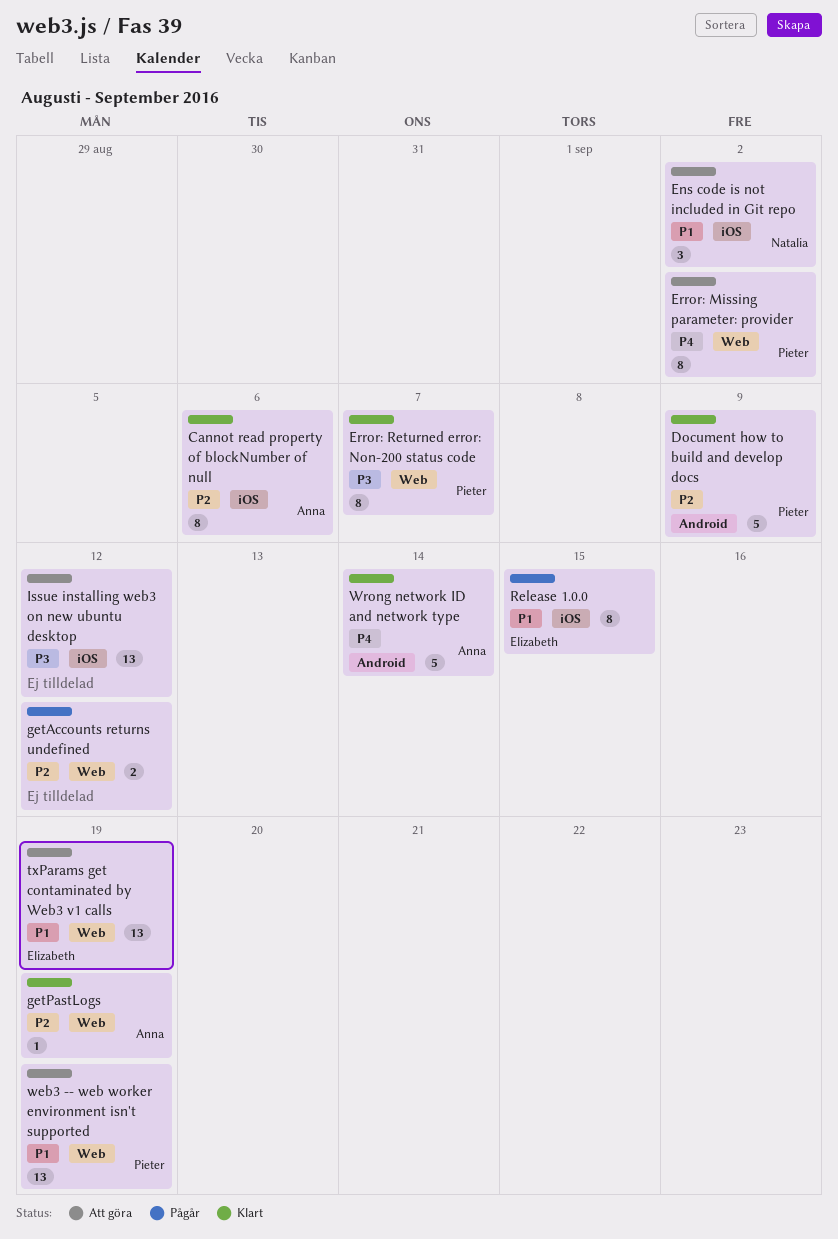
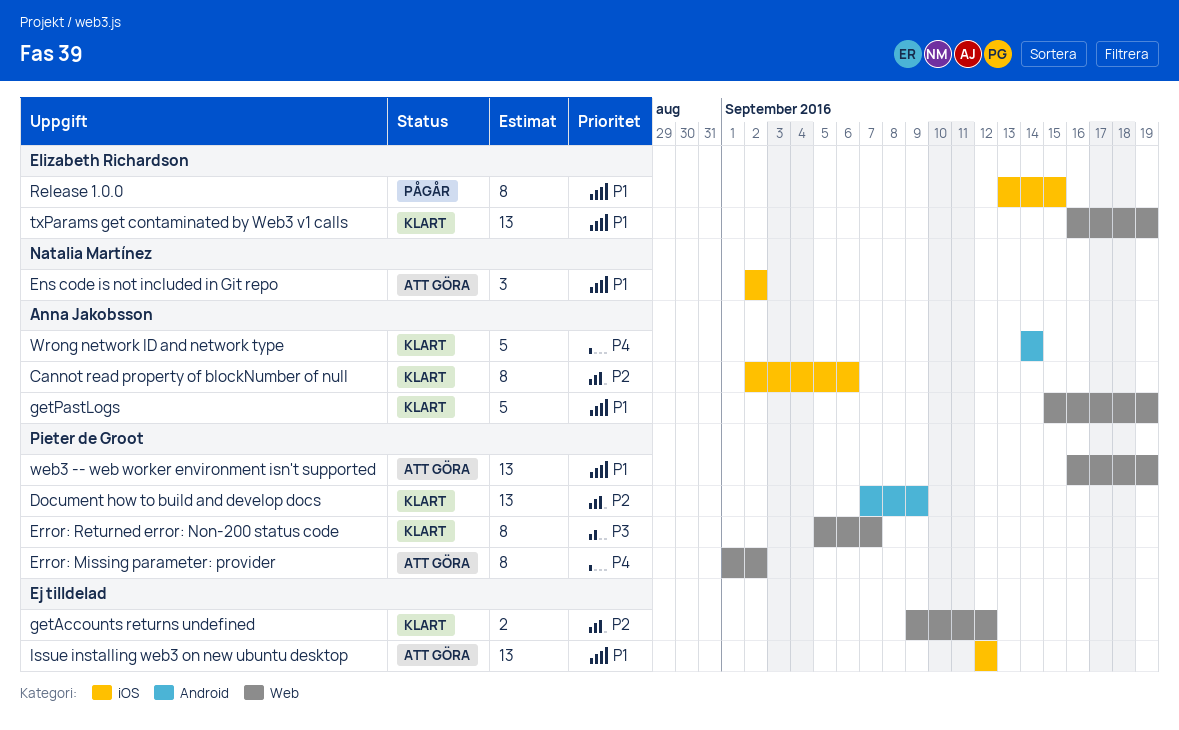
Document how to build and develop docs, estimate: 5 -> 13
getAccounts returns undefined, status: Pågår -> Klart
getPastLogs, priority: P2 -> P1
getPastLogs, estimate: 1 -> 5
Issue installing web3 on new ubuntu desktop, priority: P3 -> P1
txParams get contaminated by Web3 v1 calls, status: Att göra -> Klart

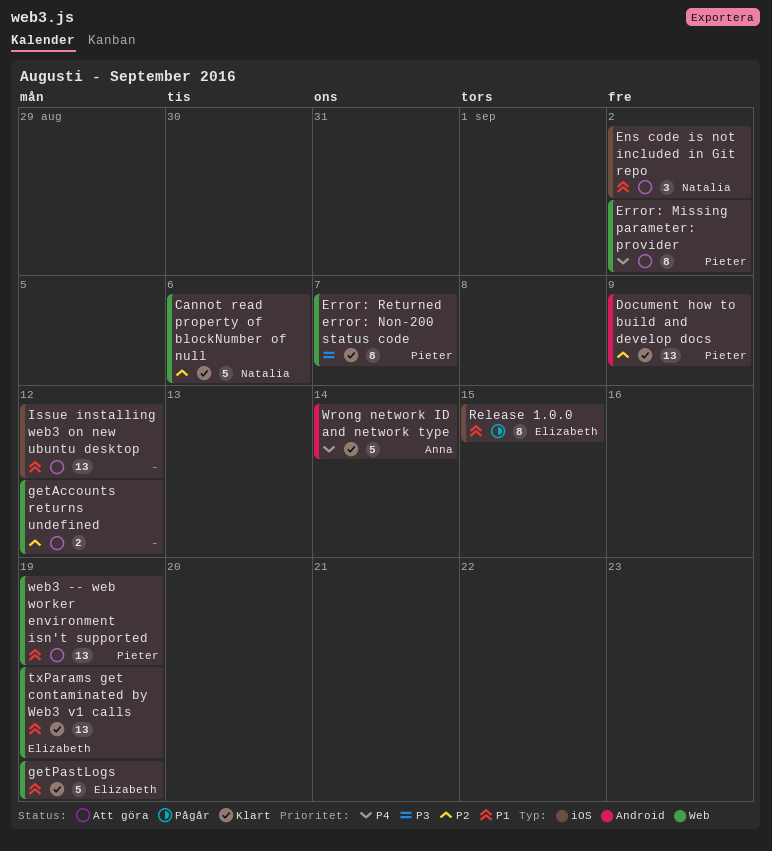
Cannot read property of blockNumber of null, owner: Anna Jakobsson -> Natalia Martínez
Cannot read property of blockNumber of null, label: iOS -> Web
Cannot read property of blockNumber of null, estimate: 8 -> 5
getAccounts returns undefined, status: Klart -> Att göra
getPastLogs, owner: Anna Jakobsson -> Elizabeth Richardson

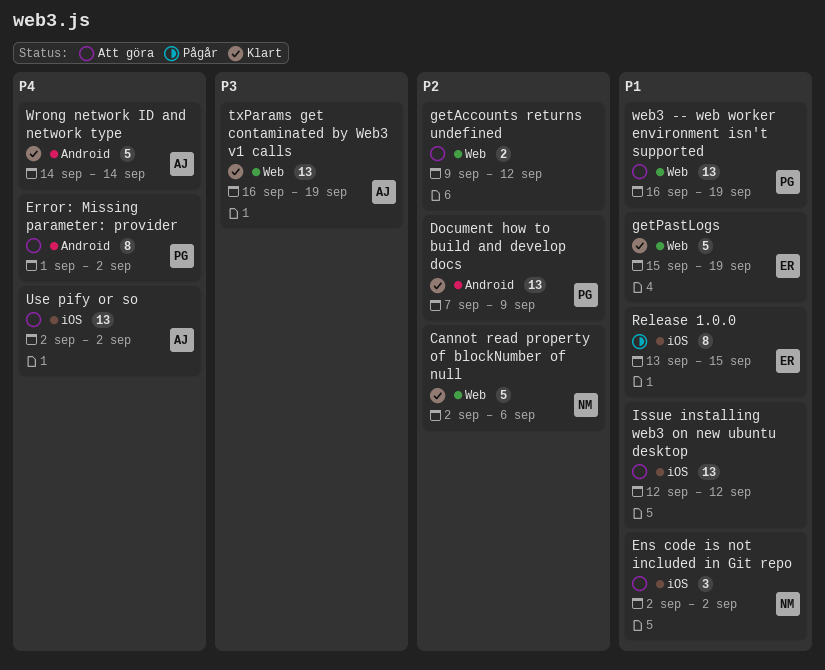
Error: Missing parameter: provider, label: Web -> Android
Error: Returned error: Non-200 status code: present -> none
txParams get contaminated by Web3 v1 calls, owner: Elizabeth -> Anna
txParams get contaminated by Web3 v1 calls, priority: P1 -> P3
Use pify or so: none -> present

